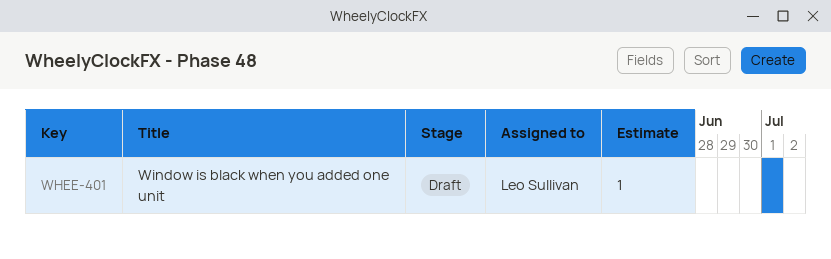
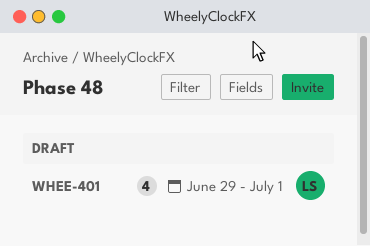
WHEE-401, estimate: 1 -> 4
WHEE-401, start: Jul 1 -> Jun 29

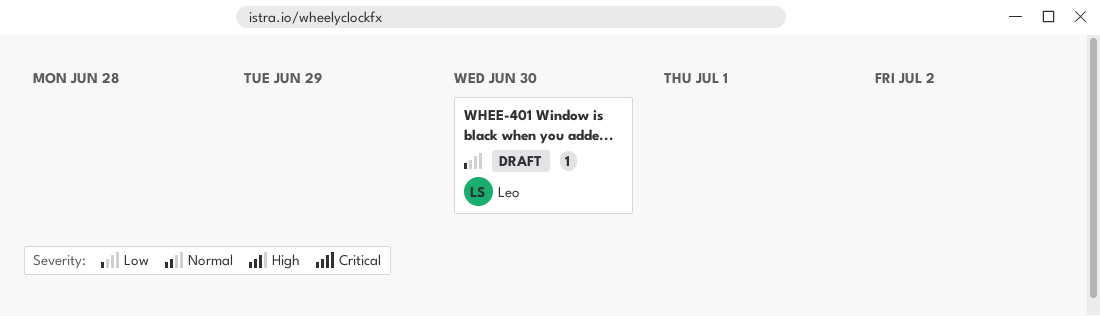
WHEE-401, estimate: 4 -> 1
WHEE-401, due: Jul 1 -> Jun 30

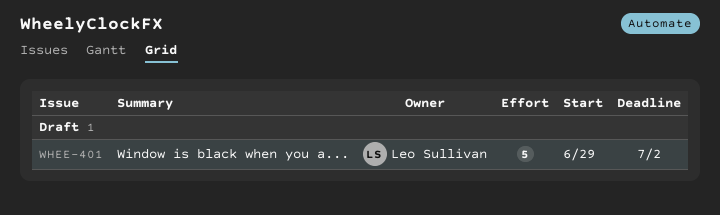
WHEE-401, estimate: 1 -> 5
WHEE-401, due: Jun 30 -> Jul 2

